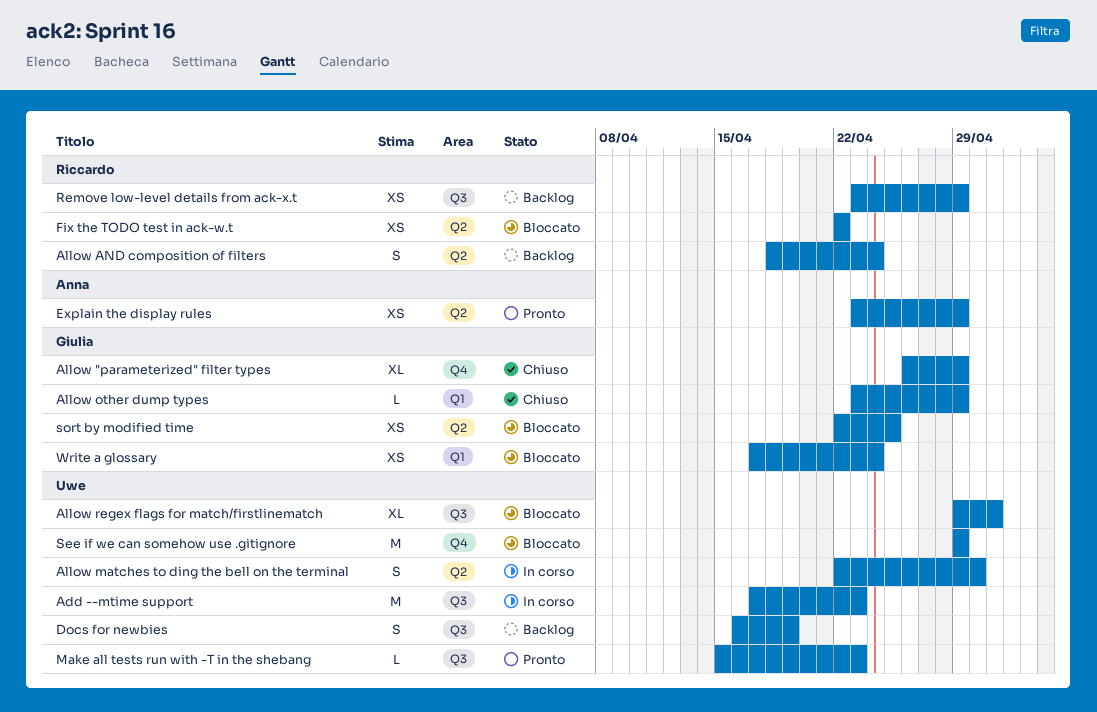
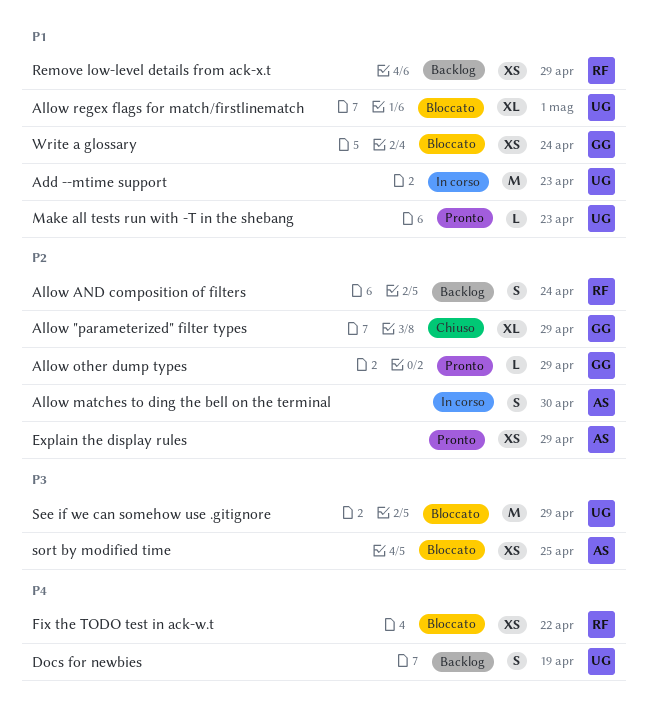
Allow matches to ding the bell on the terminal, owner: Uwe -> Anna
Allow other dump types, status: Chiuso -> Pronto
sort by modified time, owner: Giulia -> Anna

